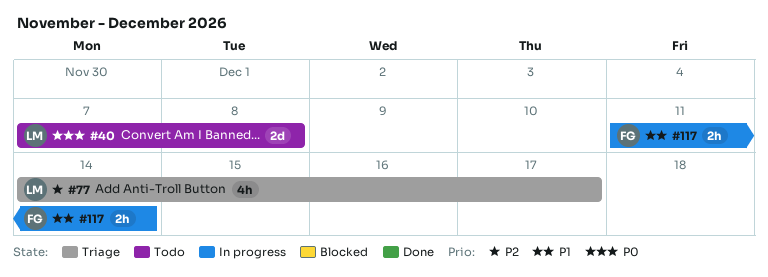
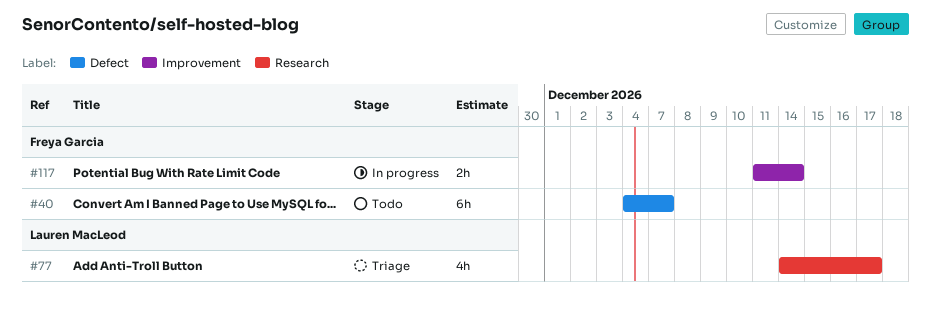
#40, owner: Lauren MacLeod -> Freya Garcia
#40, estimate: 2d -> 6h
#40, start: Dec 7 -> Dec 4
#40, due: Dec 8 -> Dec 7

